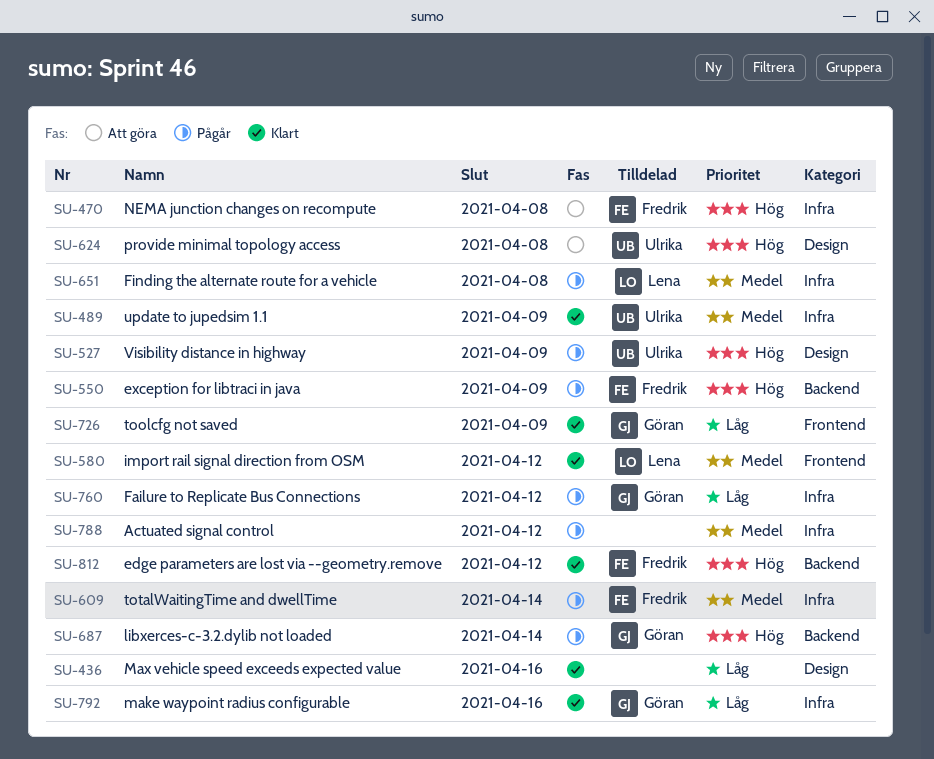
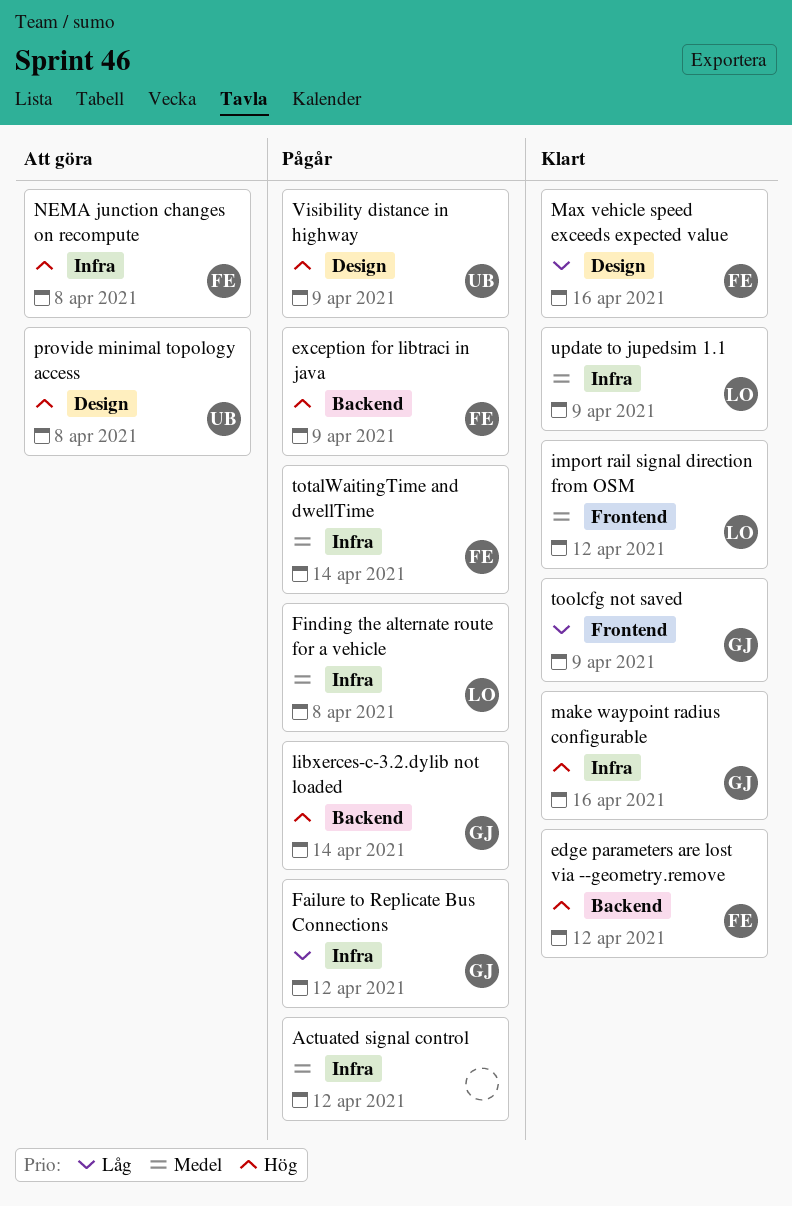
make waypoint radius configurable, priority: Låg -> Hög
Max vehicle speed exceeds expected value, owner: none -> Fredrik
update to jupedsim 1.1, owner: Ulrika -> Lena

